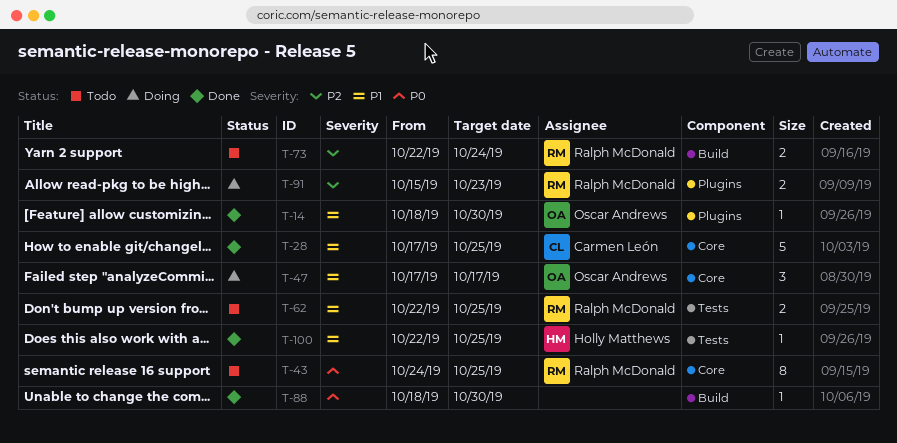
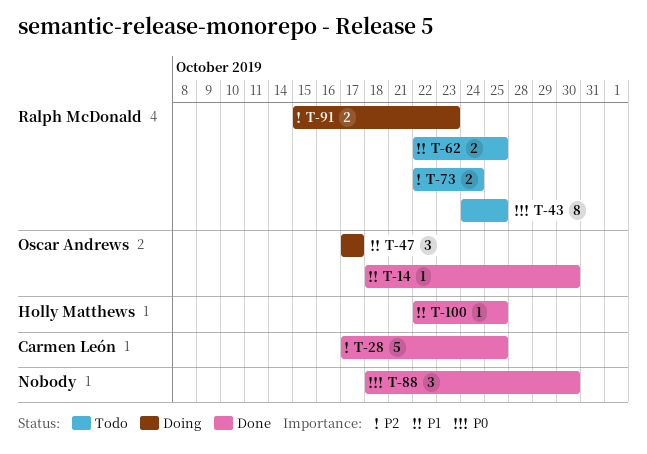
T-28, priority: P1 -> P2
T-88, estimate: 1 -> 3

